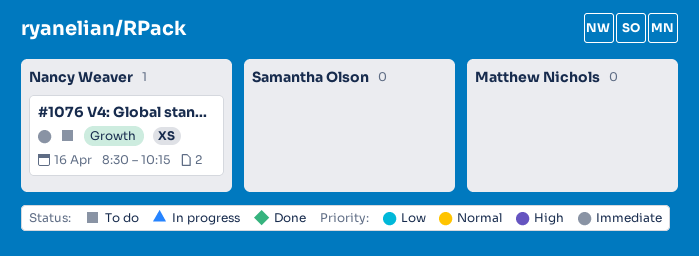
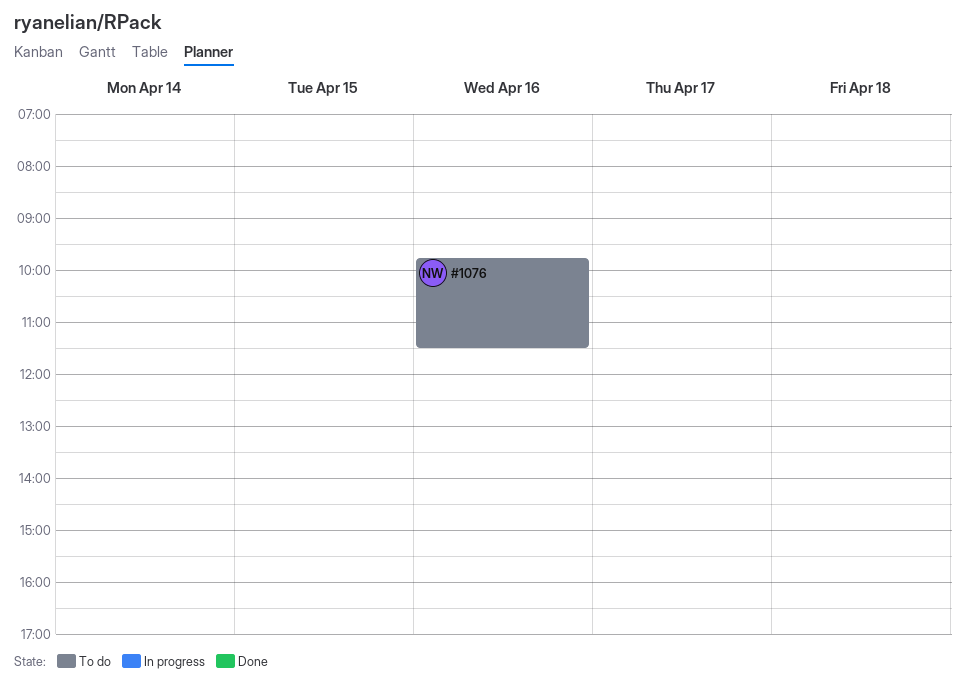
#1076, begins: 08:30 -> 09:45
#1076, ends: 10:15 -> 11:30

